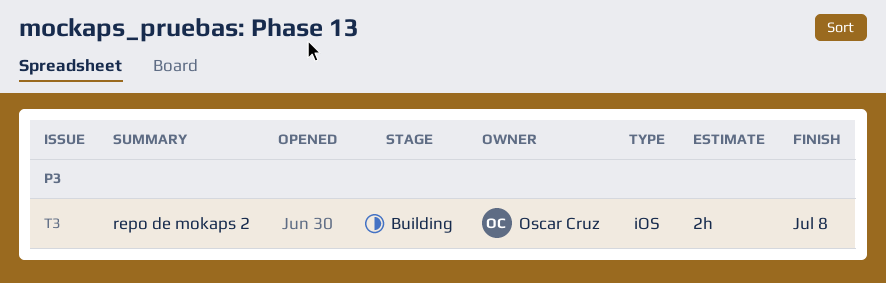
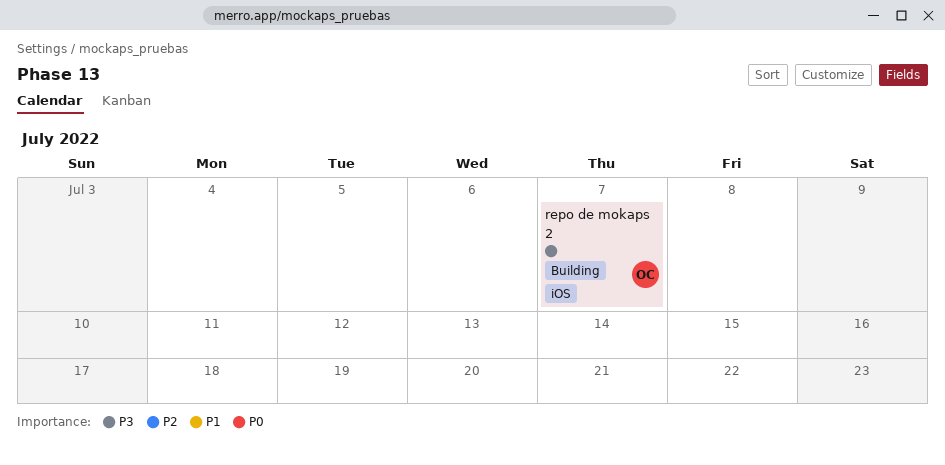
repo de mokaps 2, due: Jul 8 -> Jul 7

